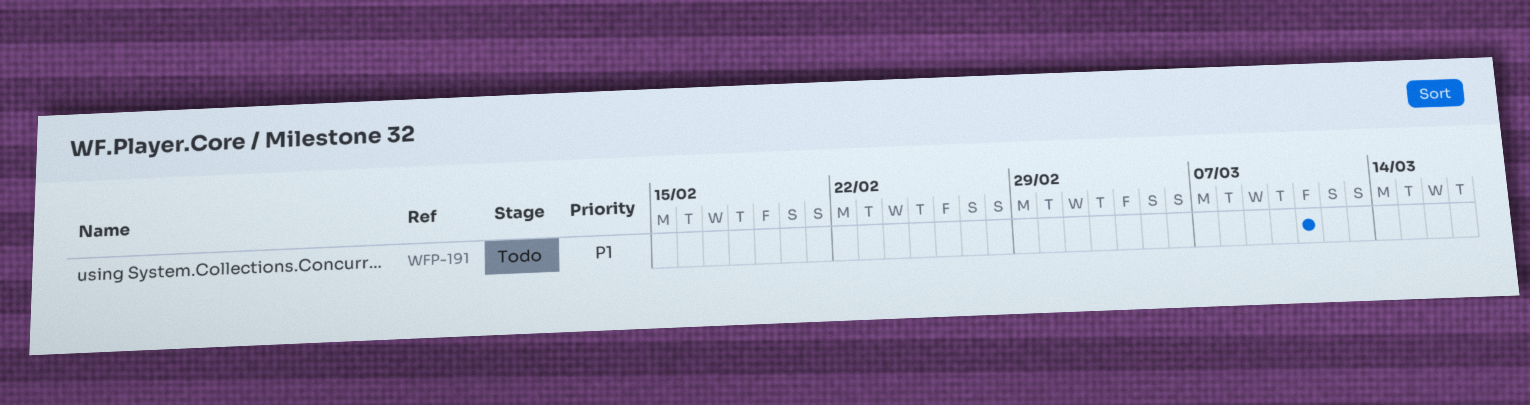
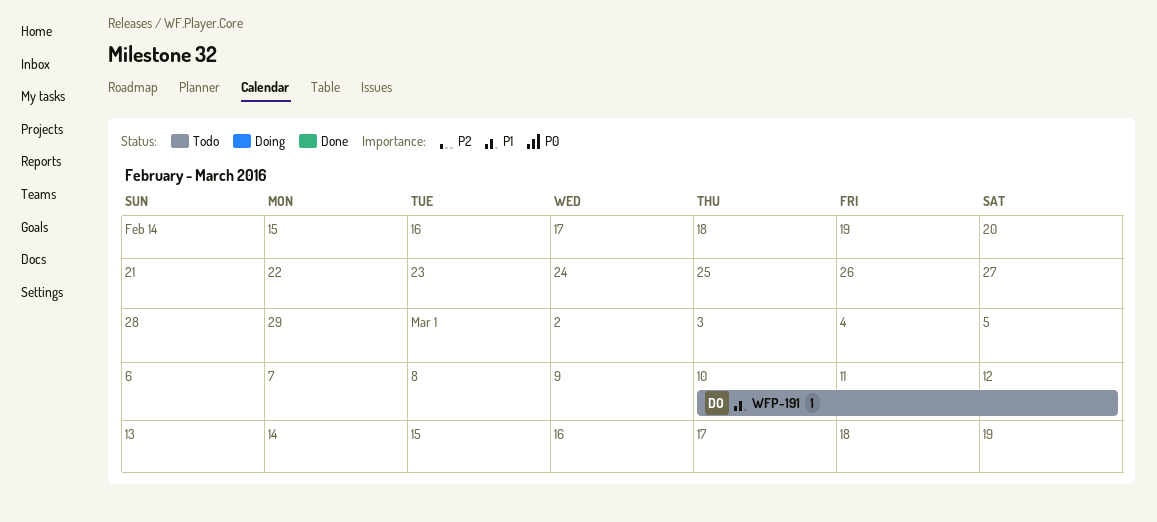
WFP-191, start: Mar 11 -> Mar 10
WFP-191, due: Mar 11 -> Mar 12

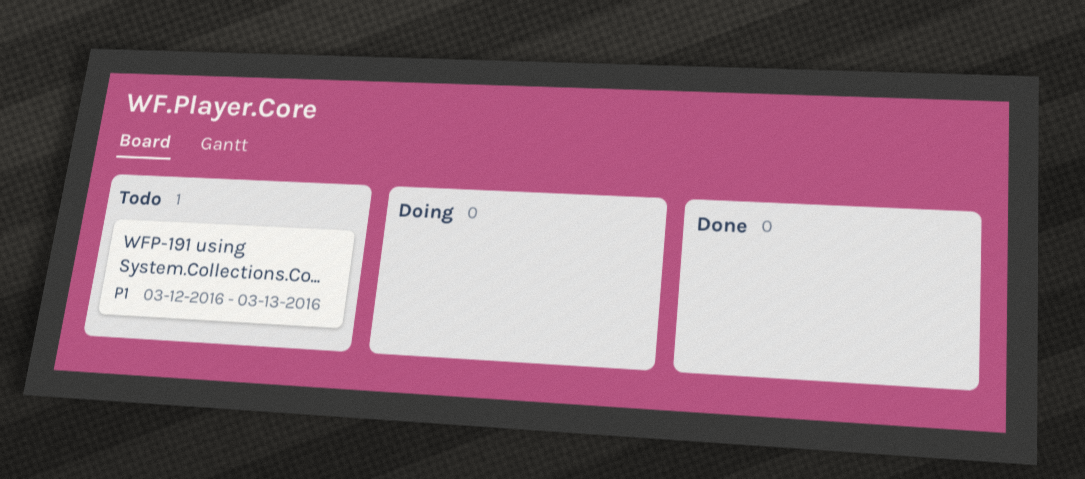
WFP-191, start: Mar 10 -> Mar 12
WFP-191, due: Mar 12 -> Mar 13

